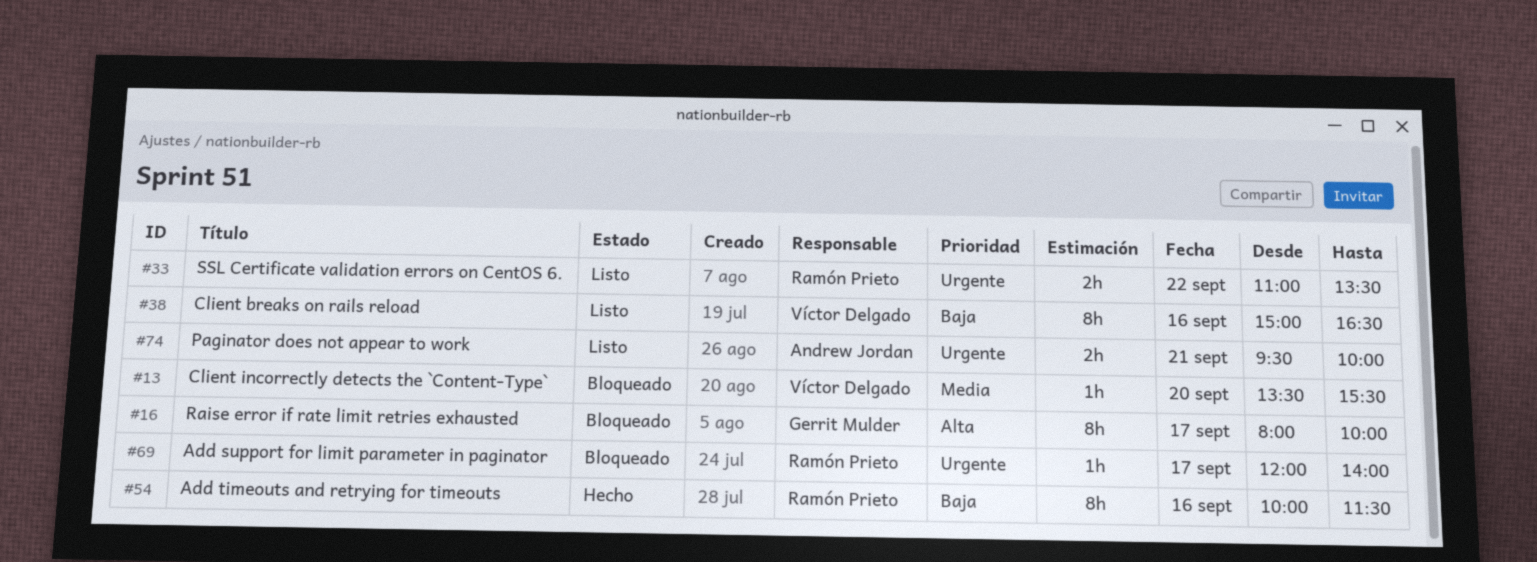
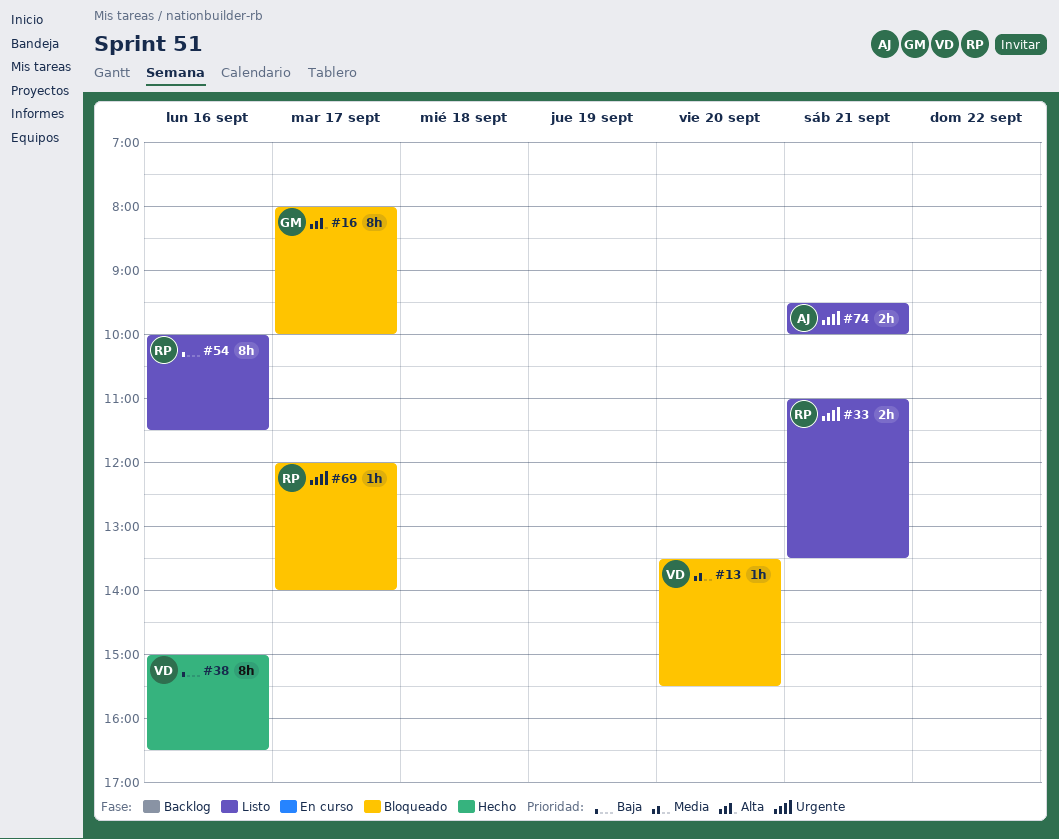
#33, day: Sep 22 -> Sep 21
#38, status: Listo -> Hecho
#54, status: Hecho -> Listo

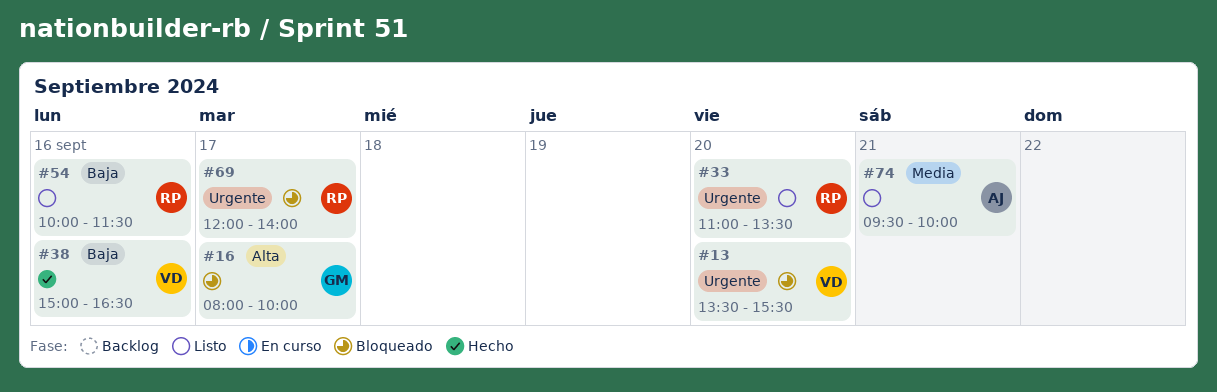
#13, priority: Media -> Urgente
#33, day: Sep 21 -> Sep 20
#74, priority: Urgente -> Media

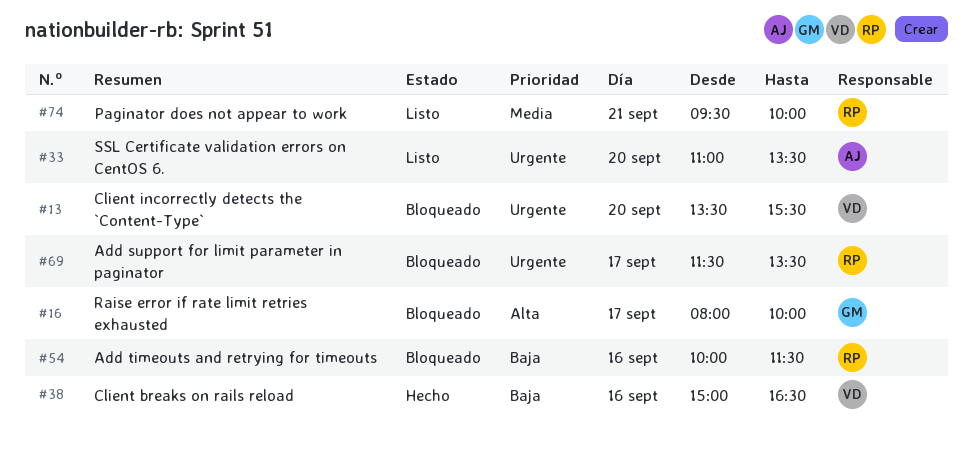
#33, owner: RP -> AJ
#54, status: Listo -> Bloqueado
#69, begins: 12:00 -> 11:30
#69, ends: 14:00 -> 13:30
#74, owner: AJ -> RP

